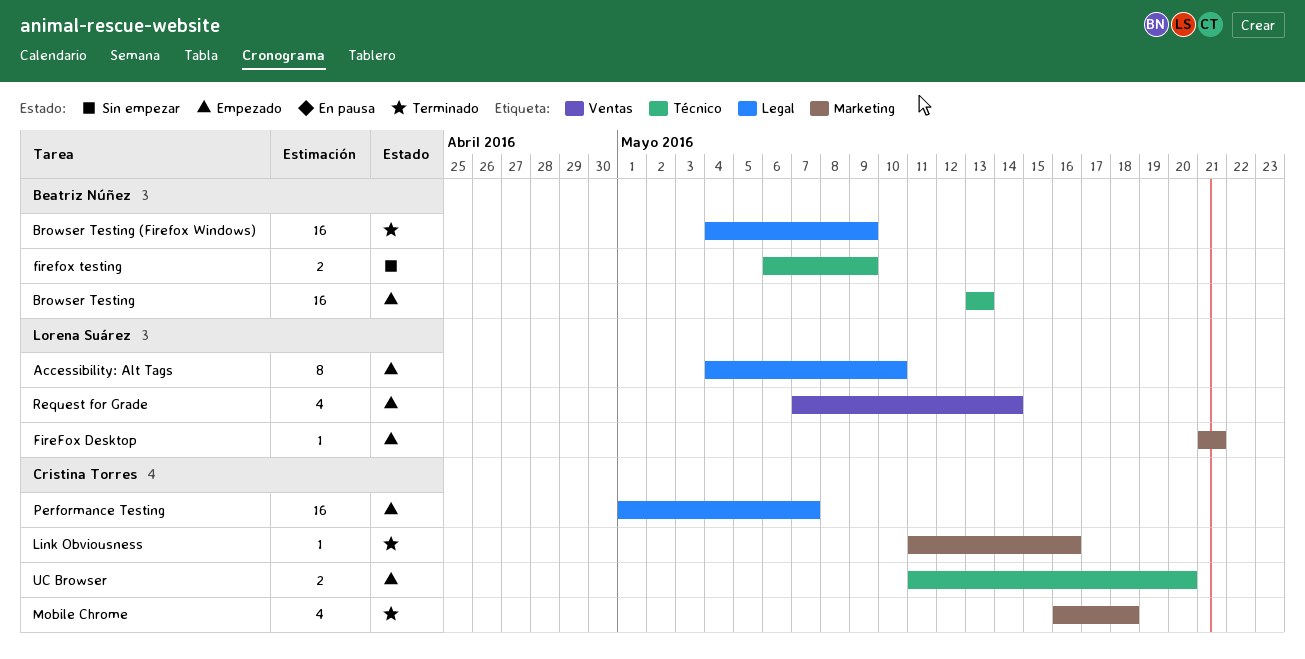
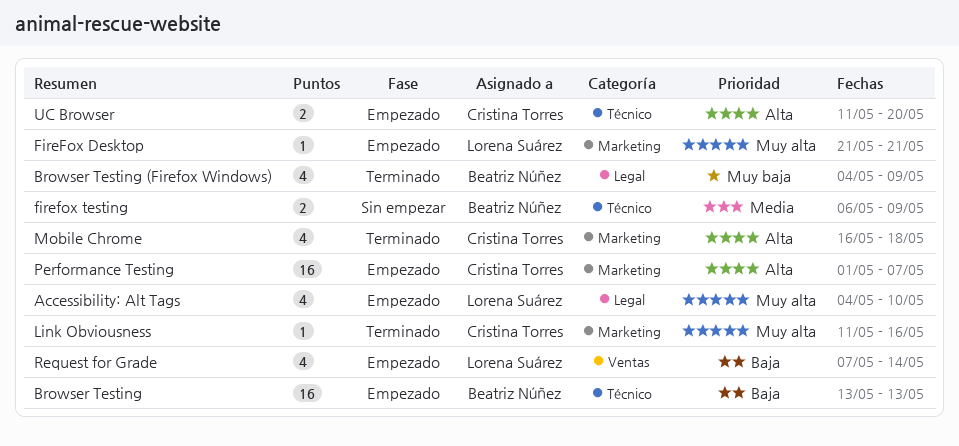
Accessibility: Alt Tags, estimate: 8 -> 4
Browser Testing (Firefox Windows), estimate: 16 -> 4
Performance Testing, label: Legal -> Marketing

